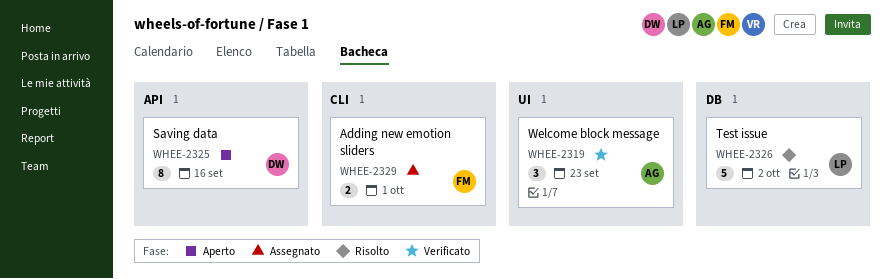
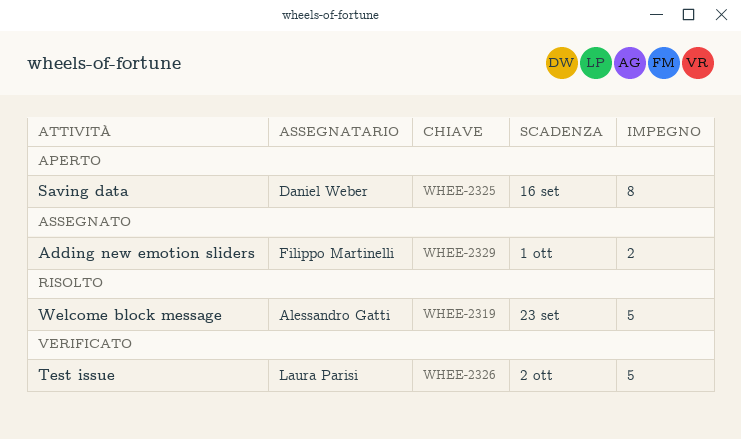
WHEE-2319, status: Verificato -> Risolto
WHEE-2319, estimate: 3 -> 5
WHEE-2326, status: Risolto -> Verificato

